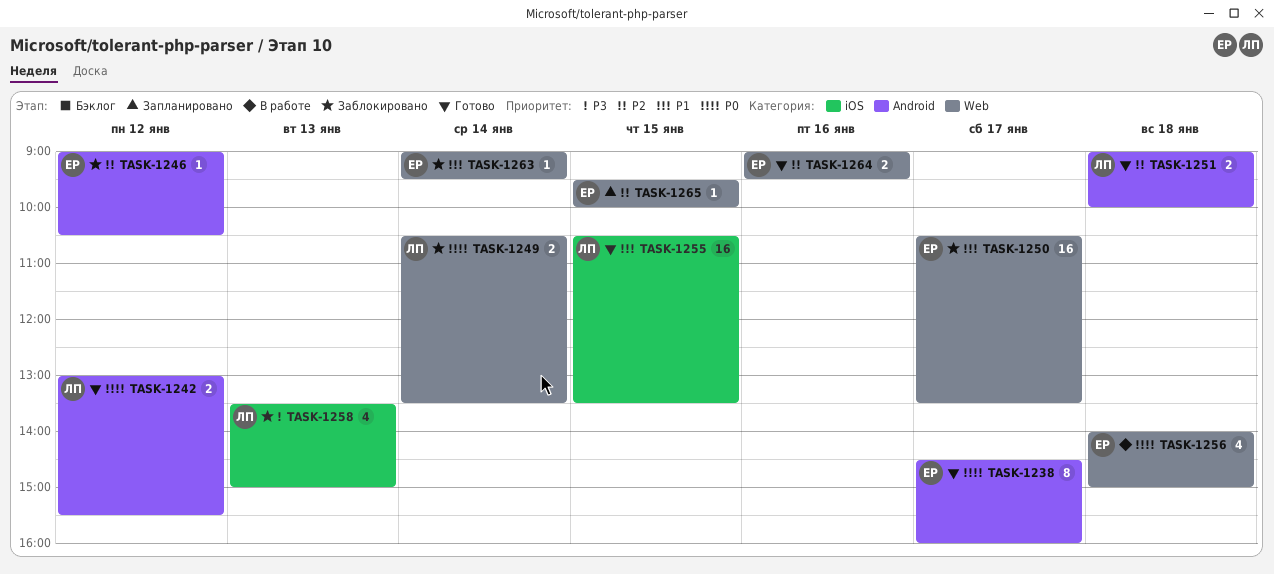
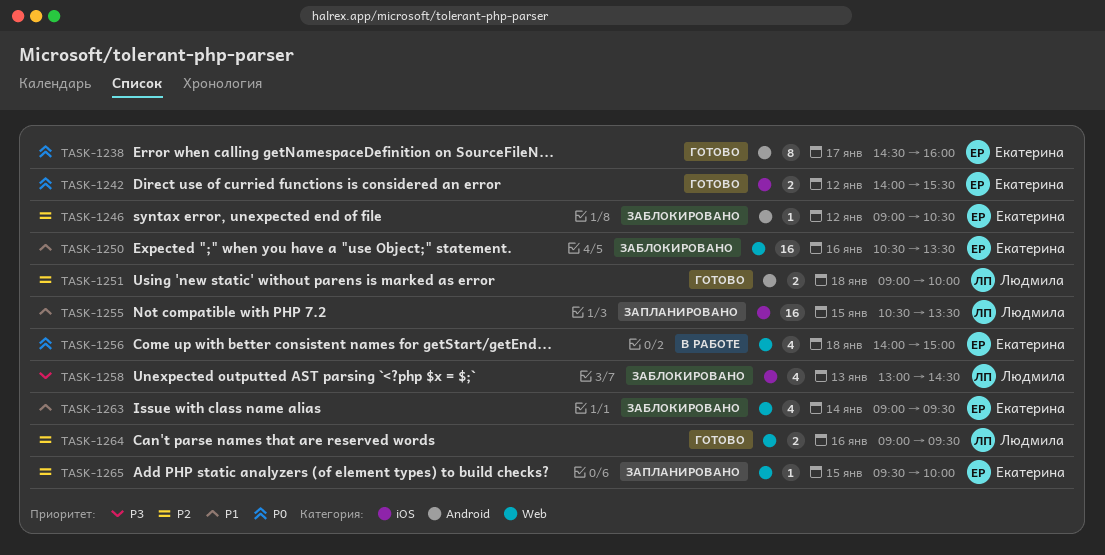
TASK-1242, owner: Людмила -> Екатерина
TASK-1242, label: Android -> iOS
TASK-1242, begins: 13:00 -> 14:00
TASK-1249: present -> none
TASK-1250, day: Jan 17 -> Jan 16
TASK-1255, status: Готово -> Запланировано
TASK-1258, begins: 13:30 -> 13:00
TASK-1258, ends: 15:00 -> 14:30
TASK-1263, estimate: 1 -> 4
TASK-1264, owner: Екатерина -> Людмила

